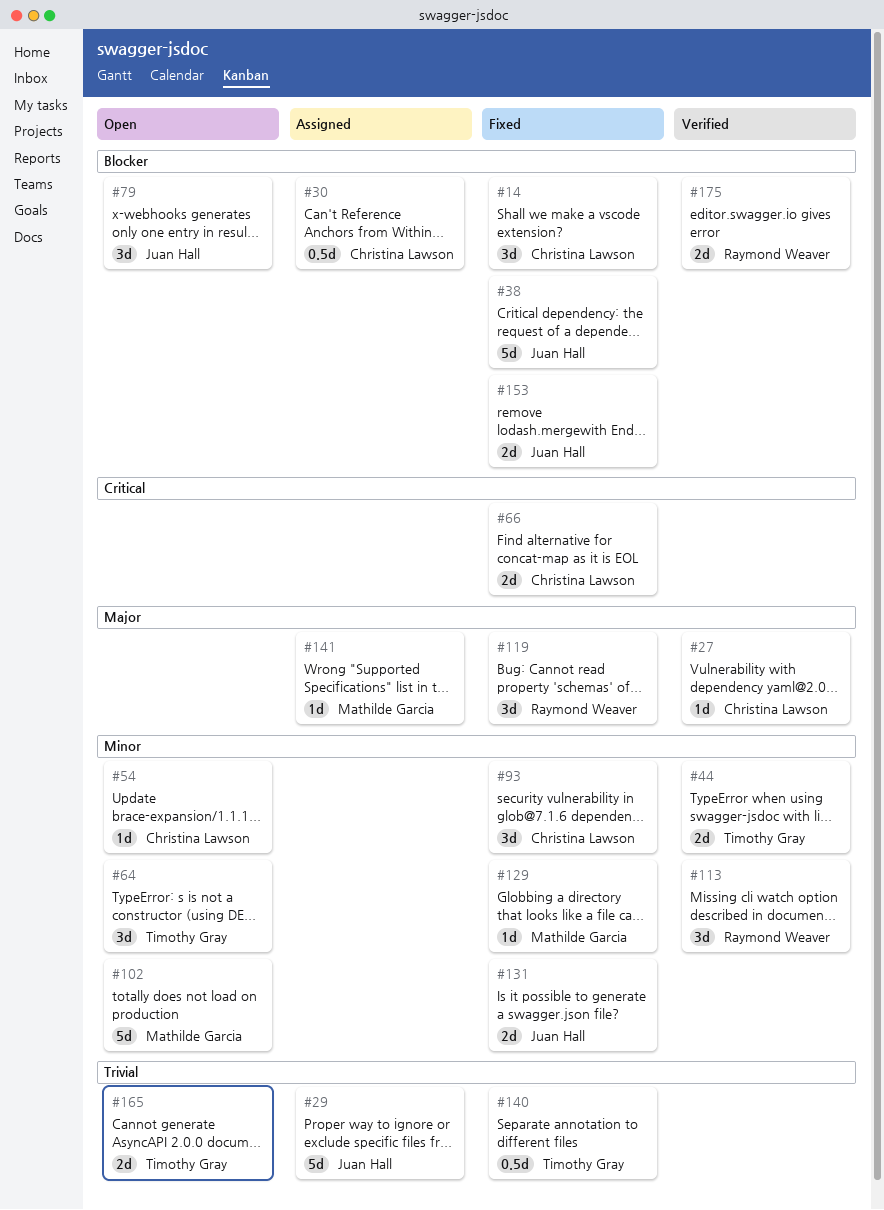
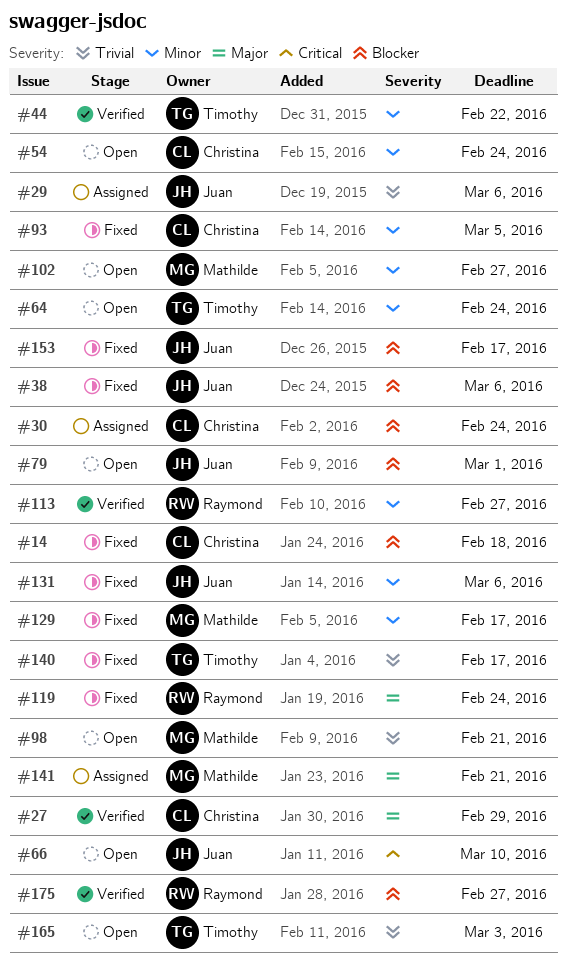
#66, status: Fixed -> Open
#66, owner: Christina Lawson -> Juan Hall
#98: none -> present

